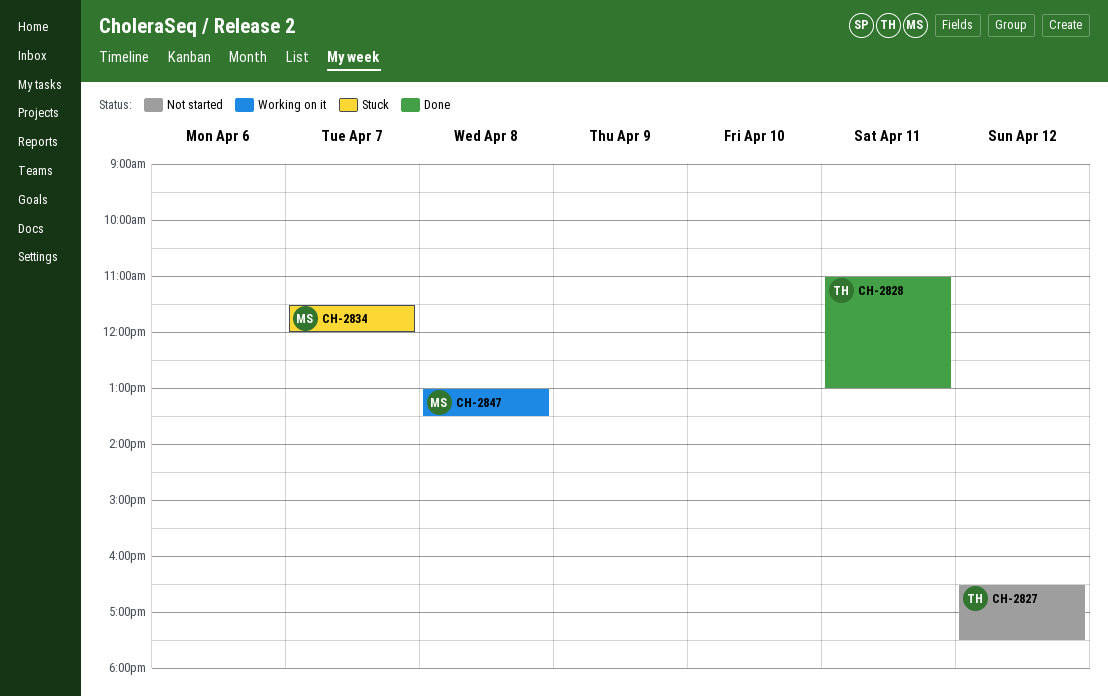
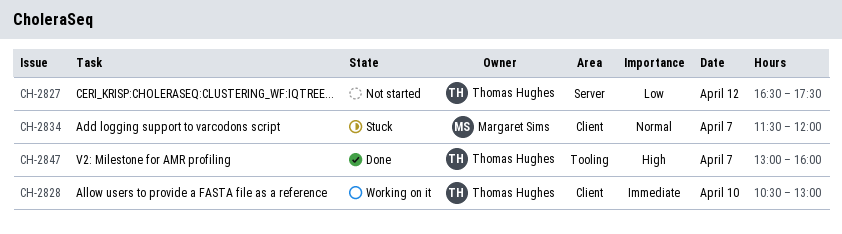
CH-2828, status: Done -> Working on it
CH-2828, day: Apr 11 -> Apr 10
CH-2828, begins: 11:00 -> 10:30
CH-2847, status: Working on it -> Done
CH-2847, owner: Margaret Sims -> Thomas Hughes
CH-2847, day: Apr 8 -> Apr 7
CH-2847, ends: 13:30 -> 16:00

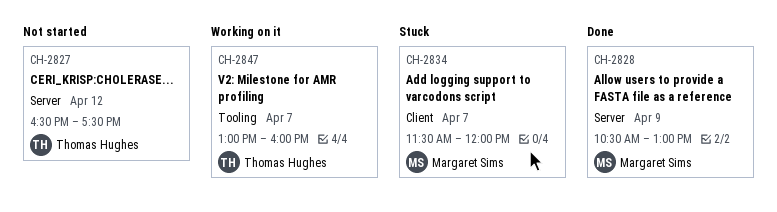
CH-2828, status: Working on it -> Done
CH-2828, owner: Thomas Hughes -> Margaret Sims
CH-2828, label: Client -> Server
CH-2828, day: Apr 10 -> Apr 9
CH-2847, status: Done -> Working on it

